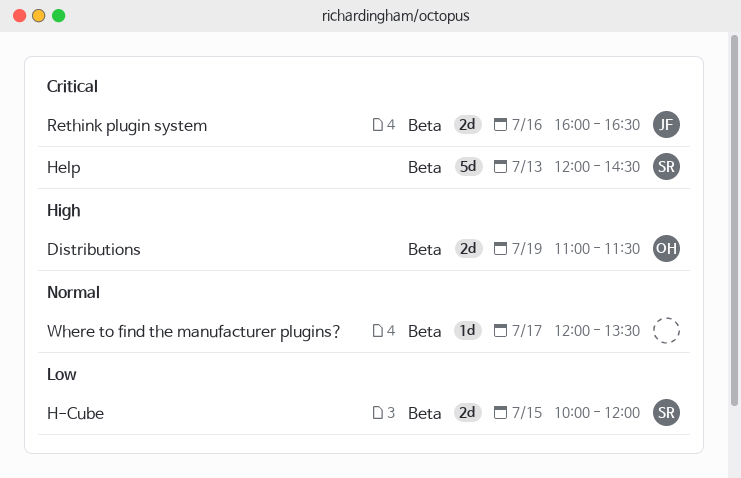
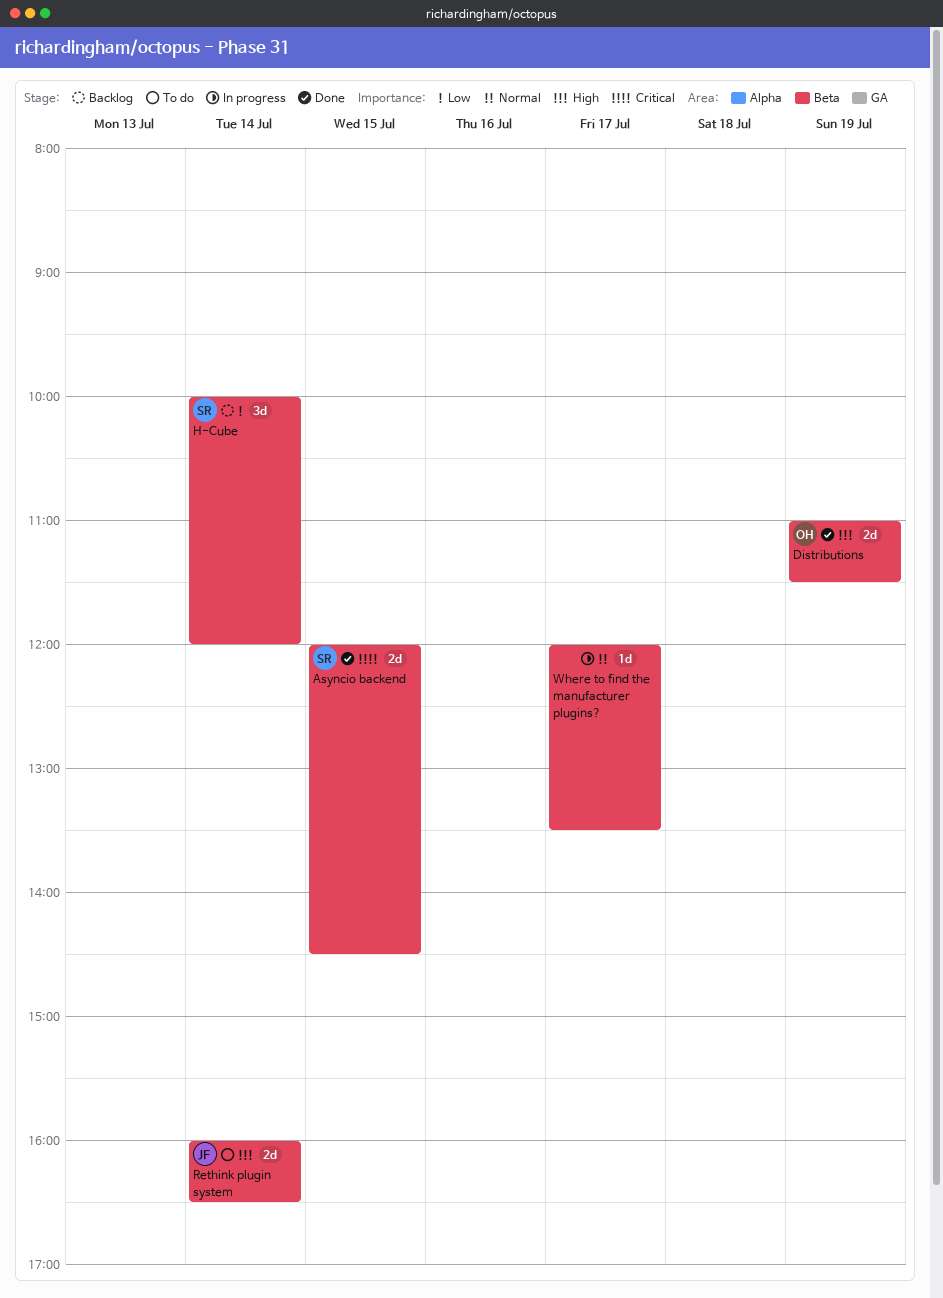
Asyncio backend: none -> present
H-Cube, estimate: 2d -> 3d
H-Cube, day: Jul 15 -> Jul 14
Help: present -> none
Rethink plugin system, priority: Critical -> High
Rethink plugin system, day: Jul 16 -> Jul 14

